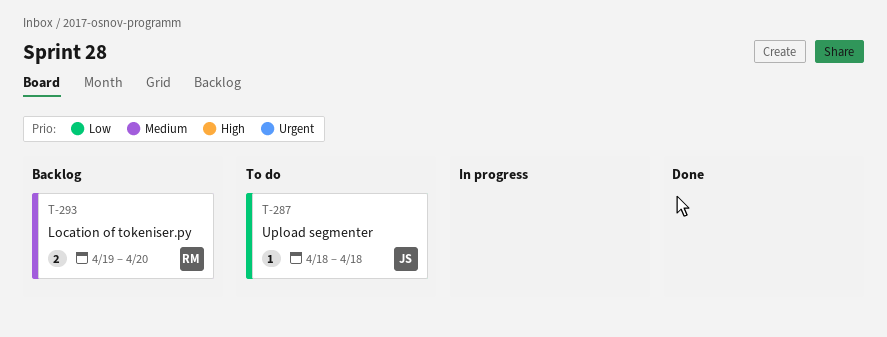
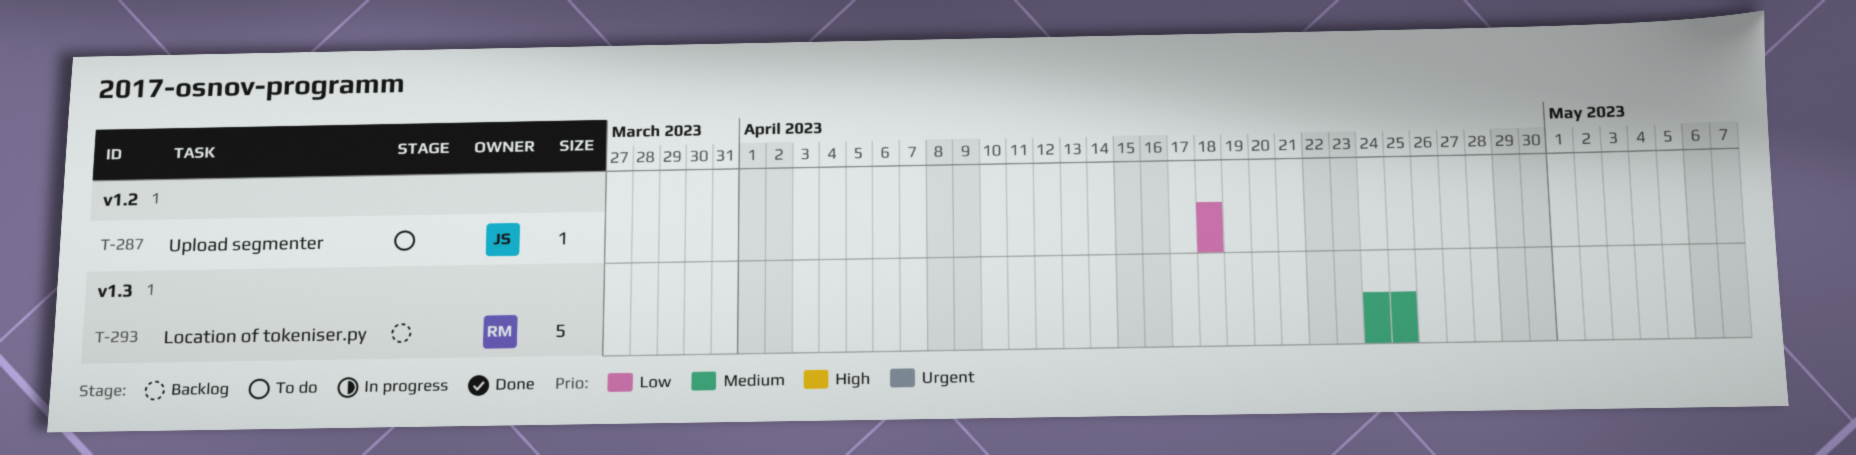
T-293, estimate: 2 -> 5
T-293, start: Apr 19 -> Apr 24
T-293, due: Apr 20 -> Apr 25

